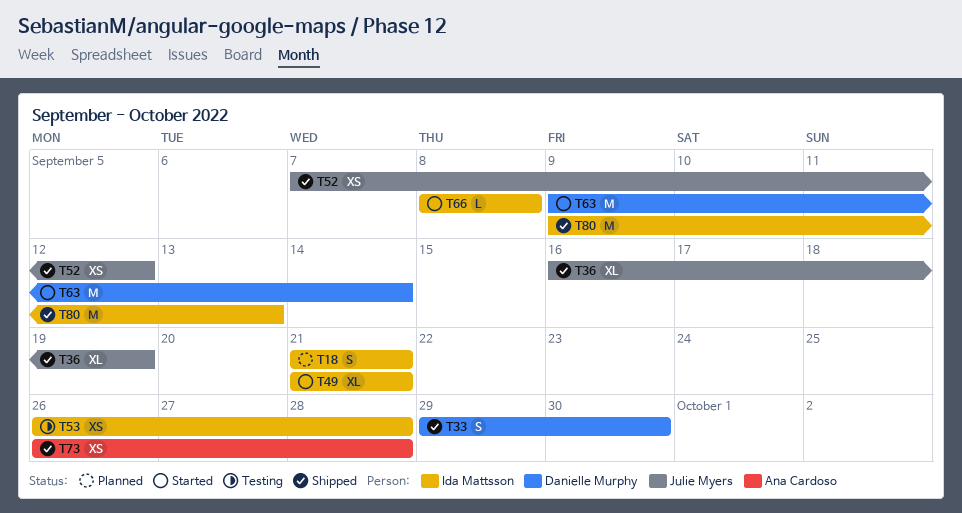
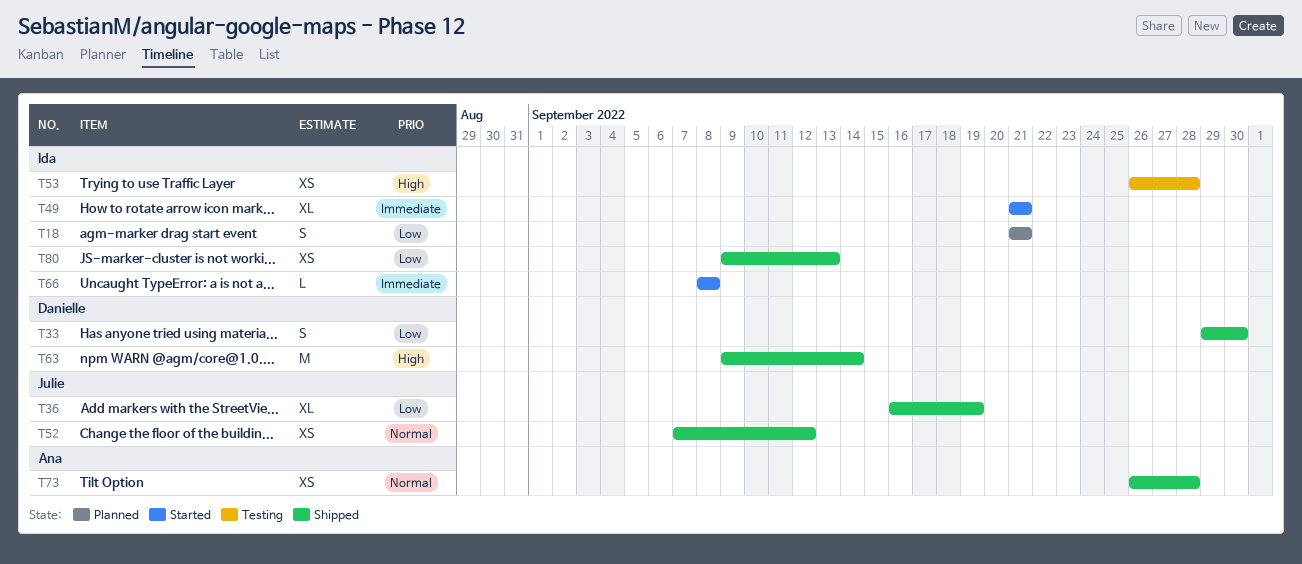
T63, status: Started -> Shipped
T80, estimate: M -> XS

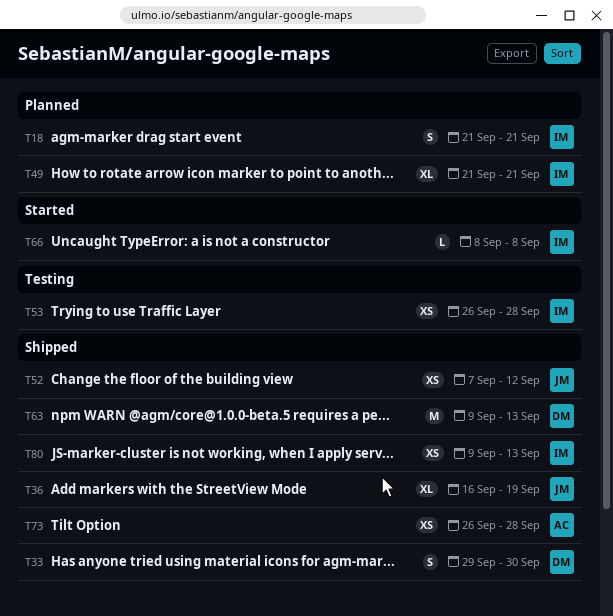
T49, status: Started -> Planned
T63, due: Sep 14 -> Sep 13

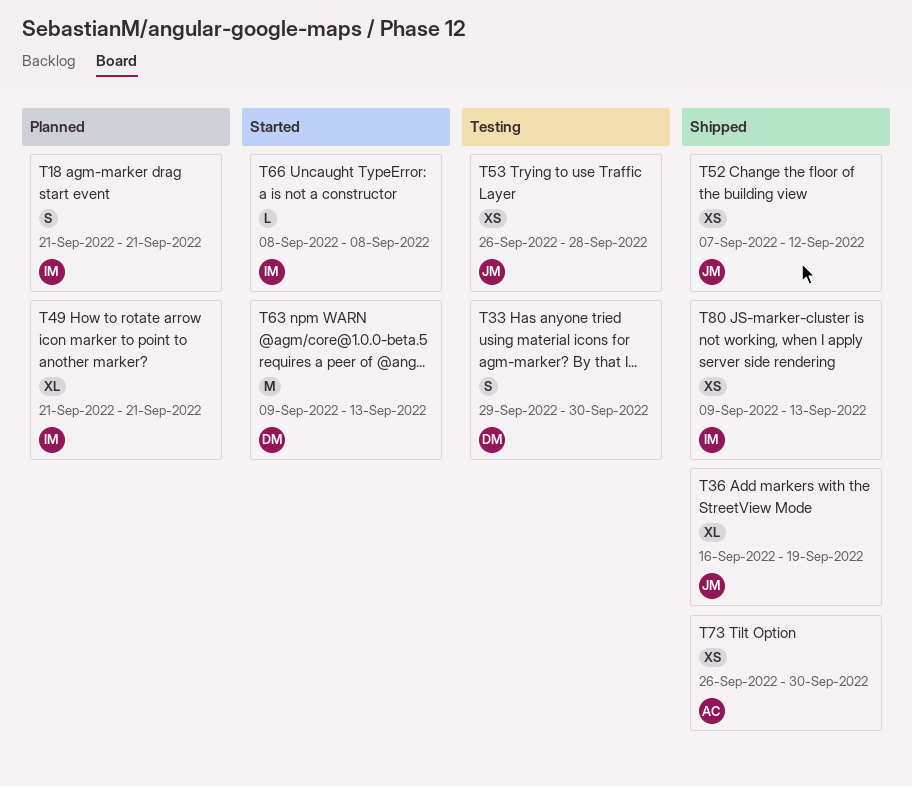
T33, status: Shipped -> Testing
T53, owner: IM -> JM
T63, status: Shipped -> Started
T73, due: Sep 28 -> Sep 30

